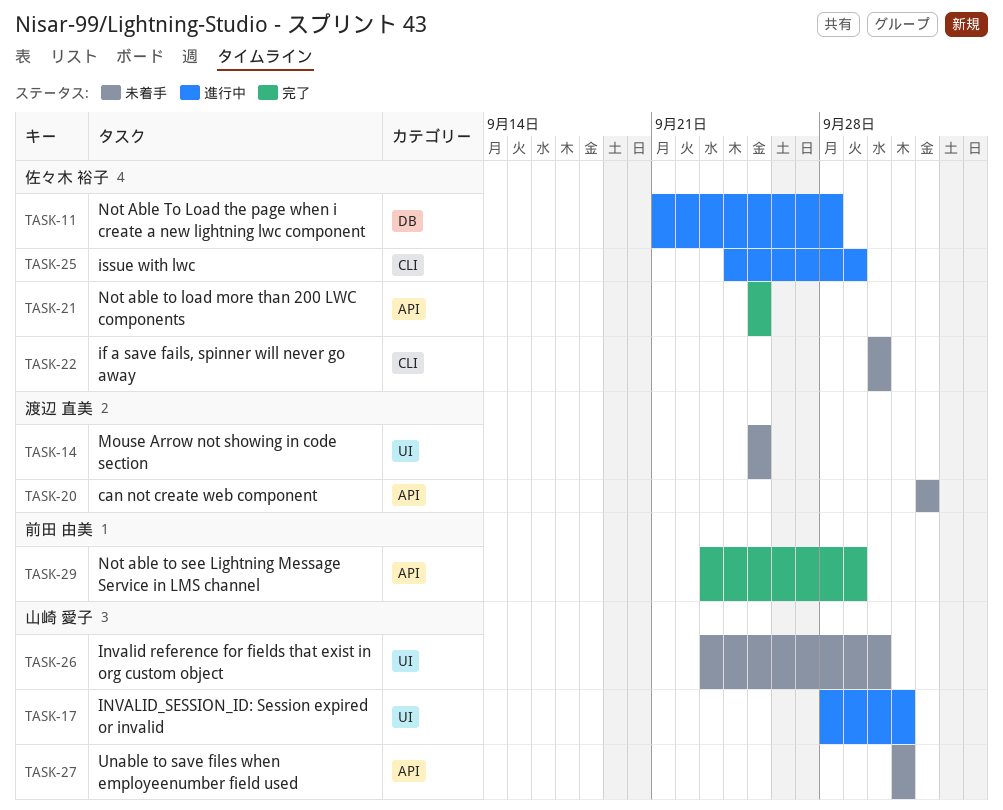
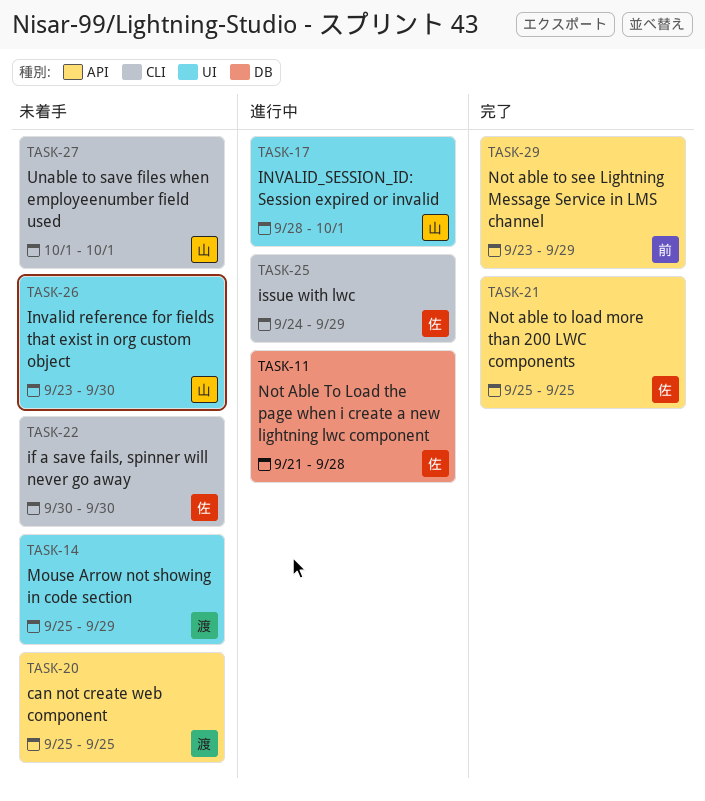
TASK-14, due: Sep 25 -> Sep 29
TASK-20, start: Oct 2 -> Sep 25
TASK-20, due: Oct 2 -> Sep 25
TASK-27, label: API -> CLI

